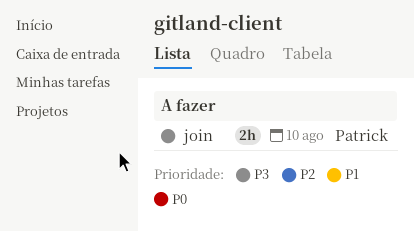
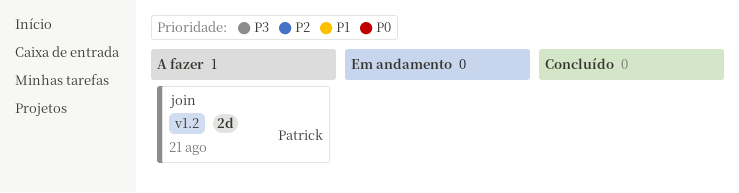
join, estimate: 2h -> 2d
join, due: Aug 10 -> Aug 21

